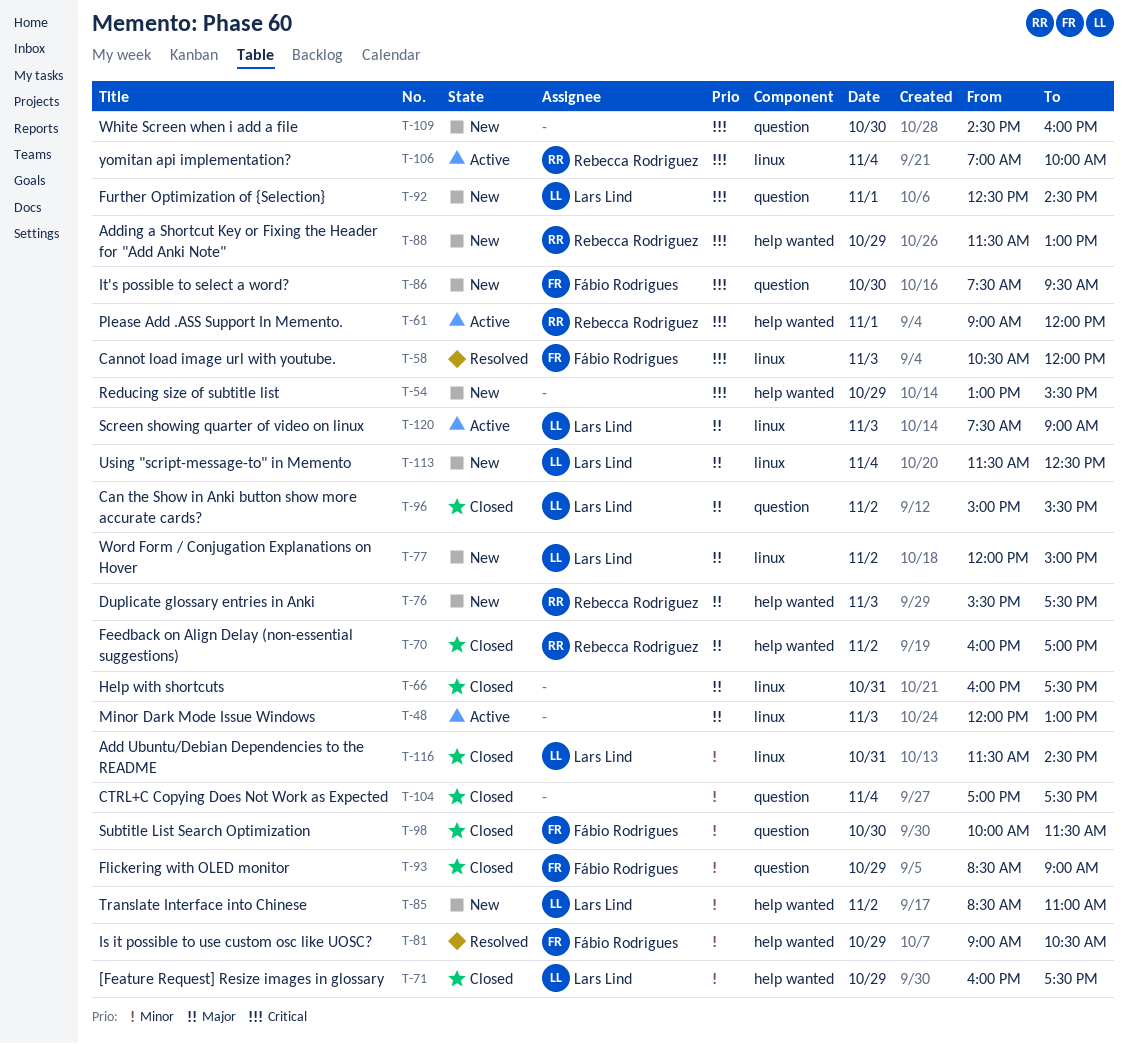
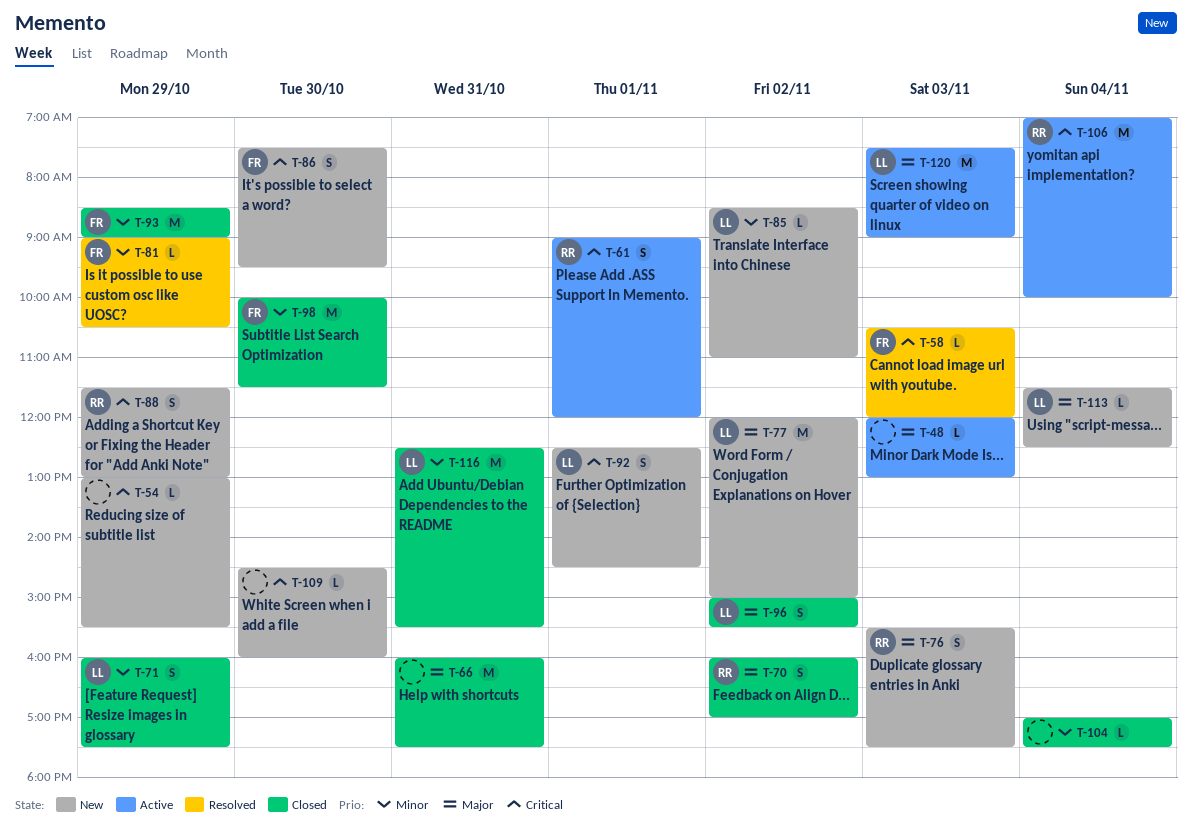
T-116, begins: 11:30 -> 12:30
T-116, ends: 14:30 -> 15:30

